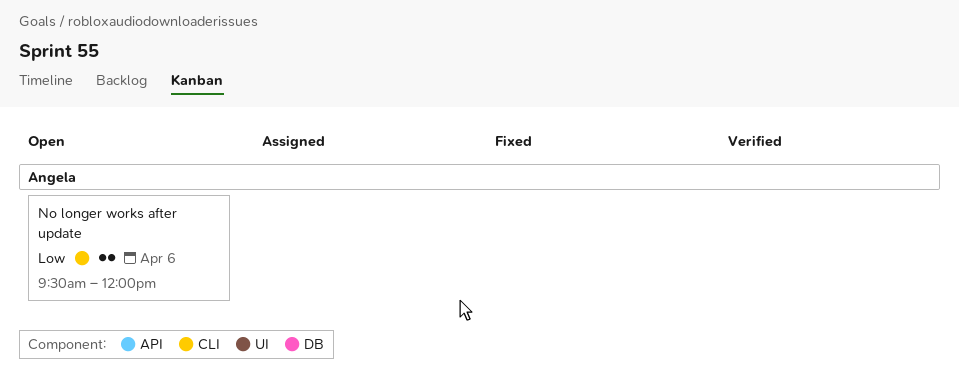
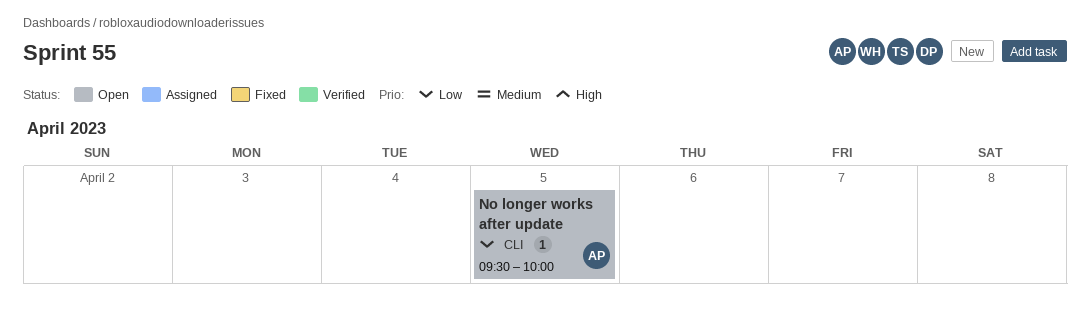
No longer works after update, estimate: 2 -> 1
No longer works after update, day: Apr 6 -> Apr 5
No longer works after update, ends: 12:00 -> 10:00

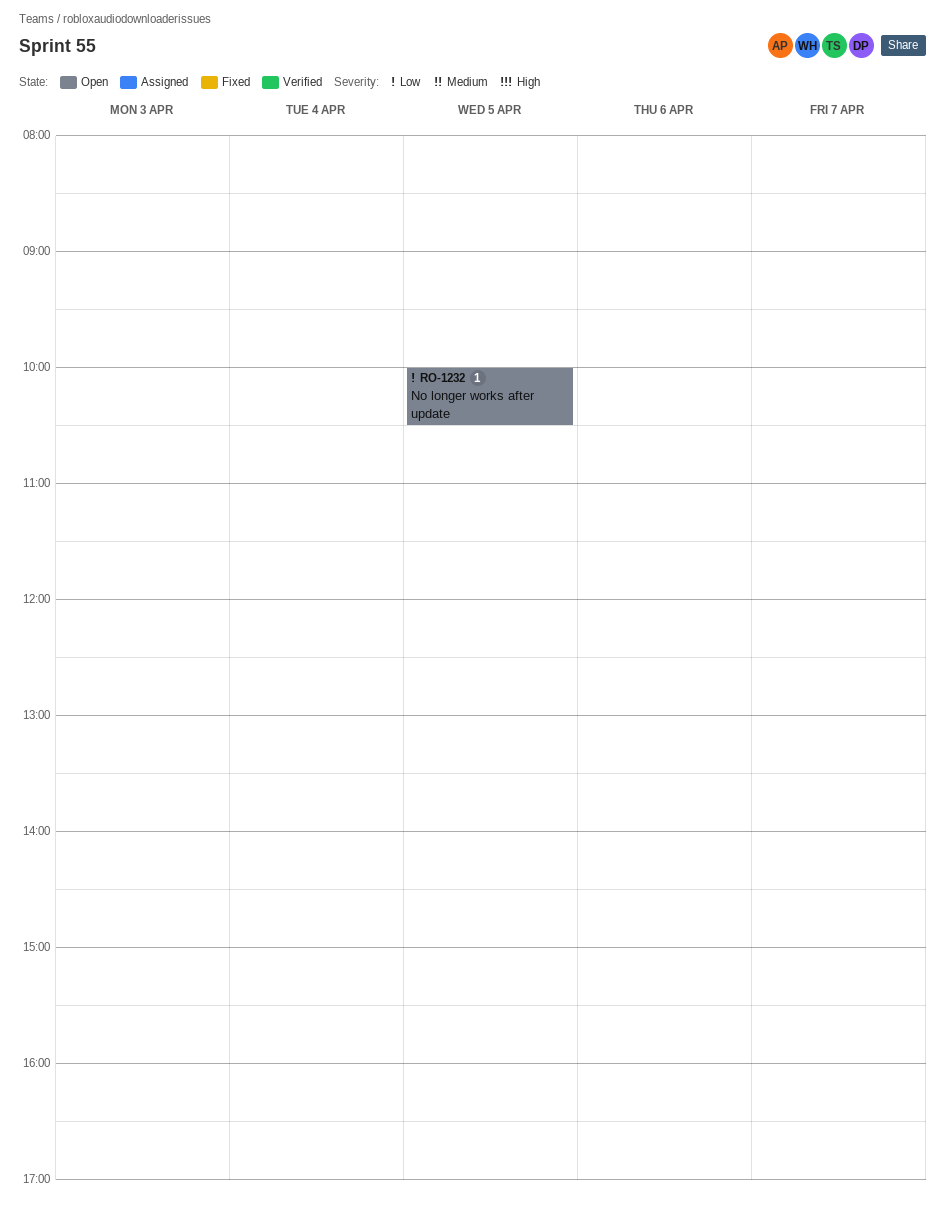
No longer works after update, begins: 09:30 -> 10:00
No longer works after update, ends: 10:00 -> 10:30

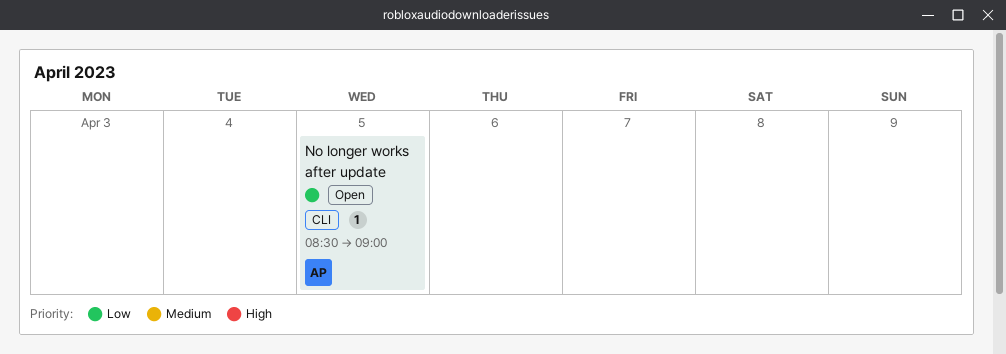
No longer works after update, begins: 10:00 -> 08:30
No longer works after update, ends: 10:30 -> 09:00

